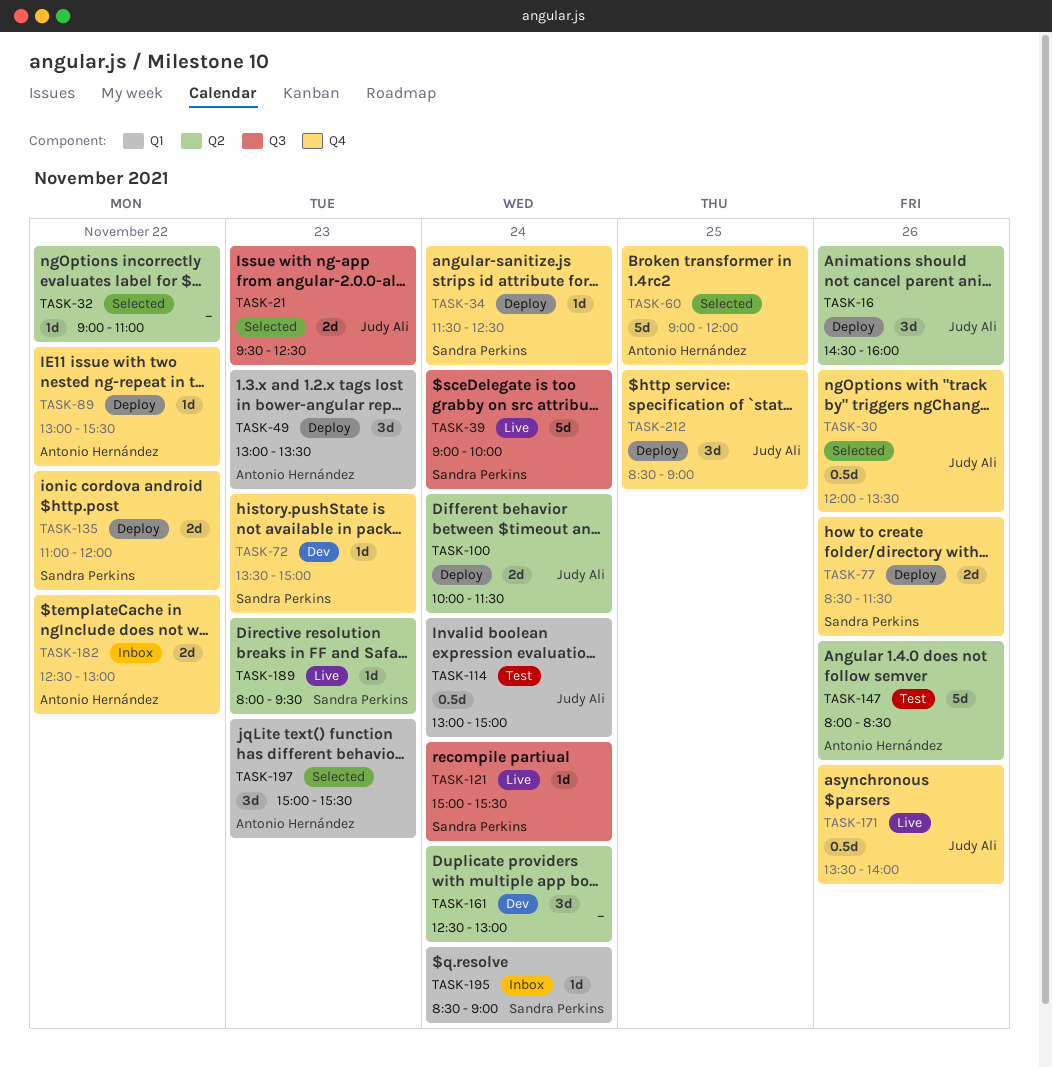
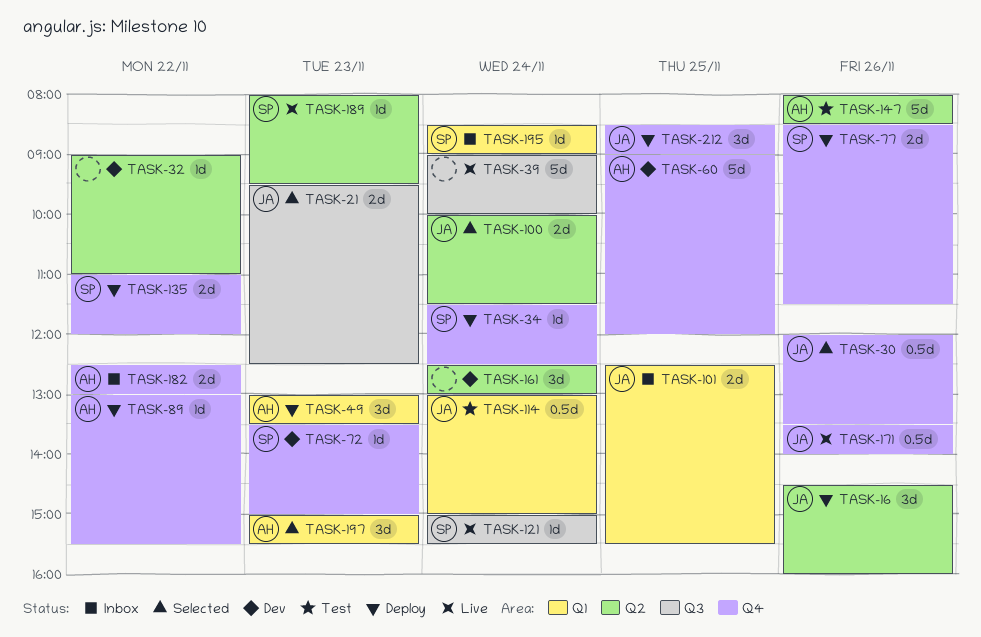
TASK-32, status: Selected -> Dev
TASK-39, owner: Sandra Perkins -> none
TASK-60, status: Selected -> Dev
TASK-100, status: Deploy -> Selected
TASK-101: none -> present

